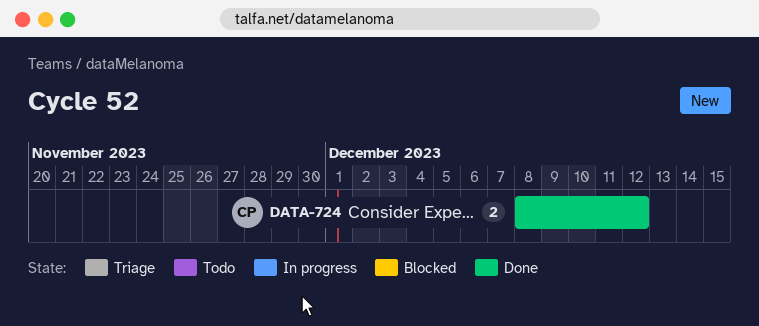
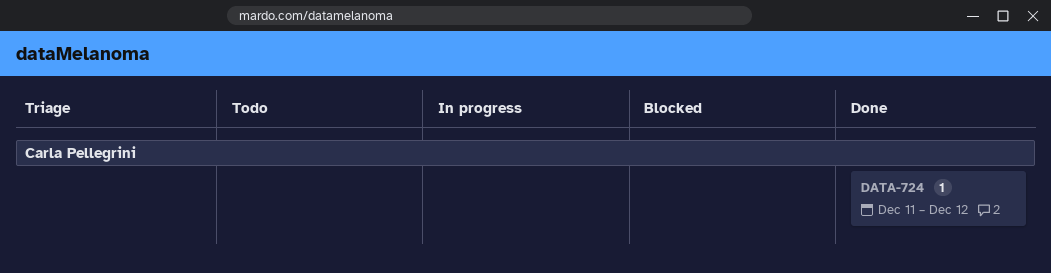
DATA-724, estimate: 2 -> 1
DATA-724, start: Dec 8 -> Dec 11

